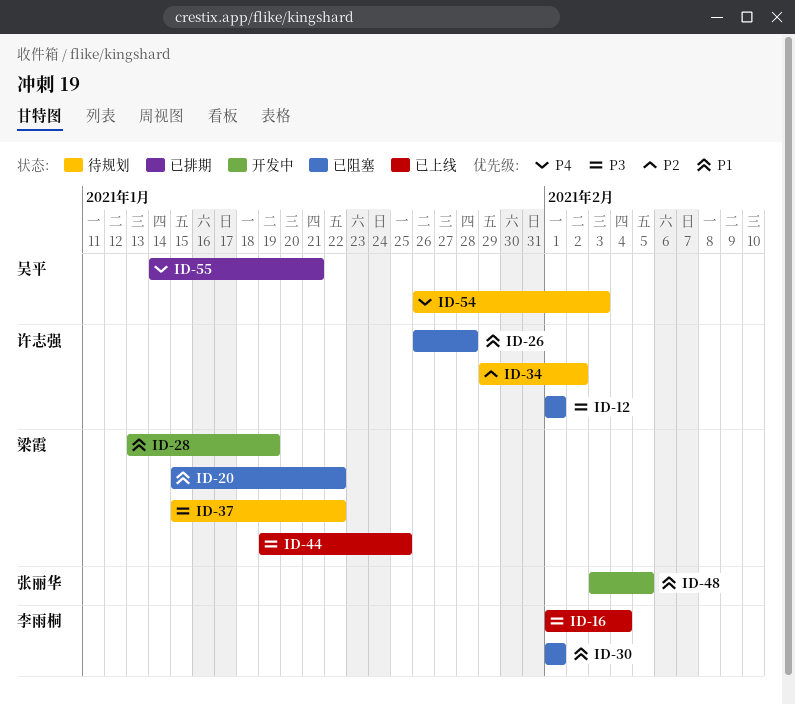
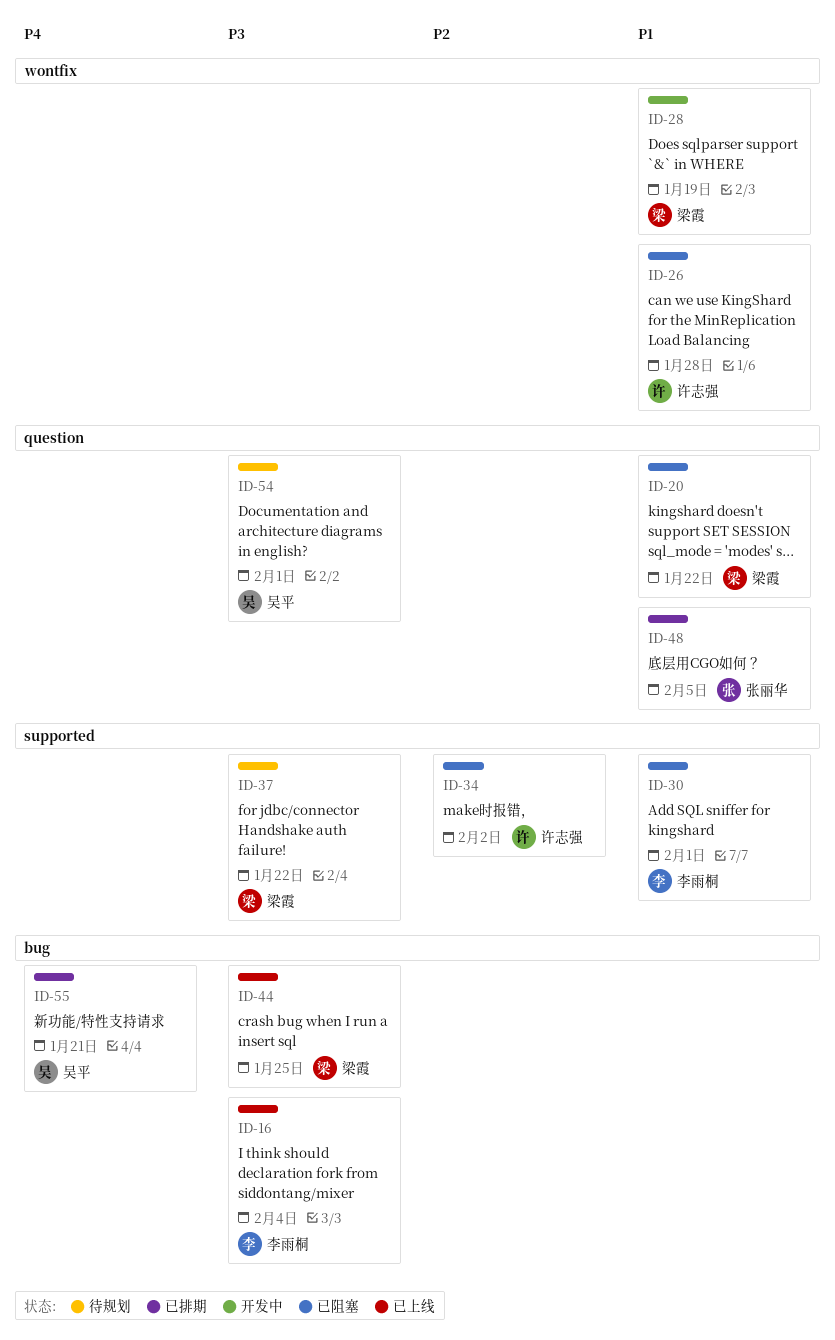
ID-12: present -> none
ID-34, status: 待规划 -> 已阻塞
ID-48, status: 开发中 -> 已排期
ID-54, priority: P4 -> P3
ID-54, due: Feb 3 -> Feb 1

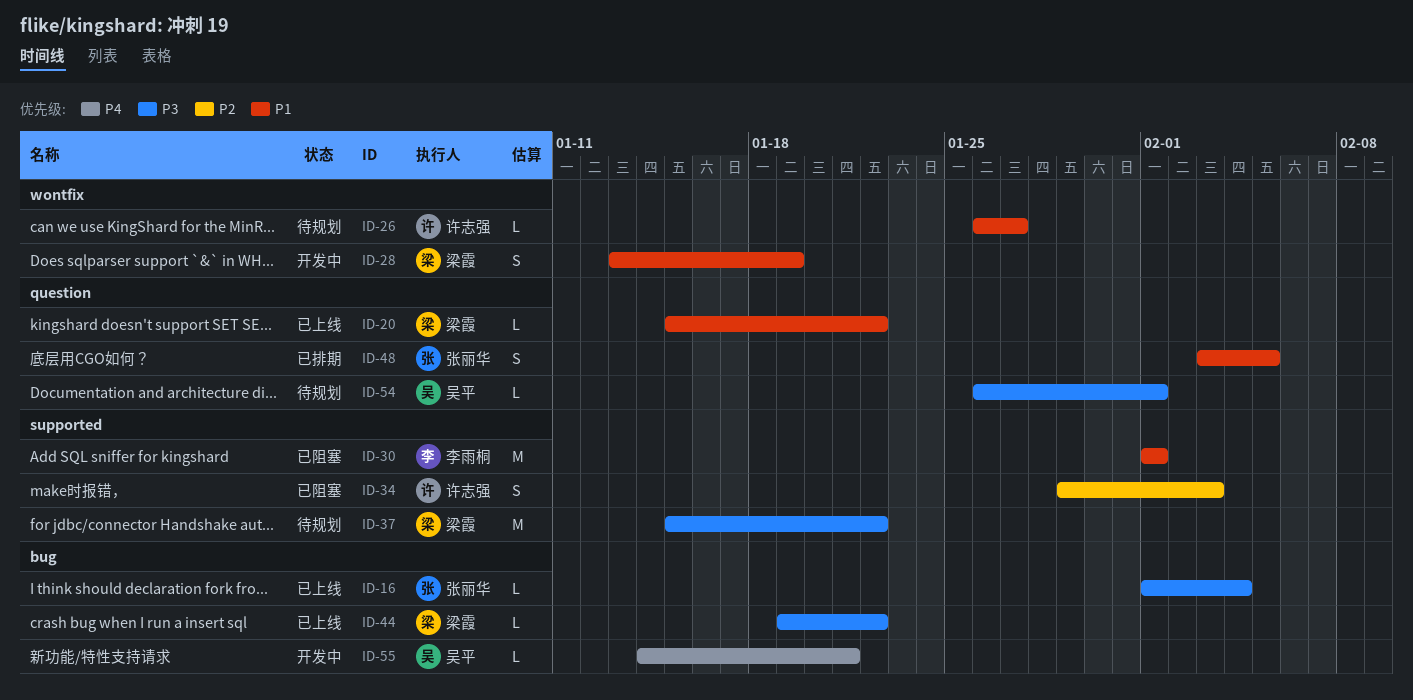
ID-16, owner: 李雨桐 -> 张丽华
ID-20, status: 已阻塞 -> 已上线
ID-26, status: 已阻塞 -> 待规划
ID-26, due: Jan 28 -> Jan 27
ID-34, due: Feb 2 -> Feb 3
ID-44, due: Jan 25 -> Jan 22
ID-55, status: 已排期 -> 开发中

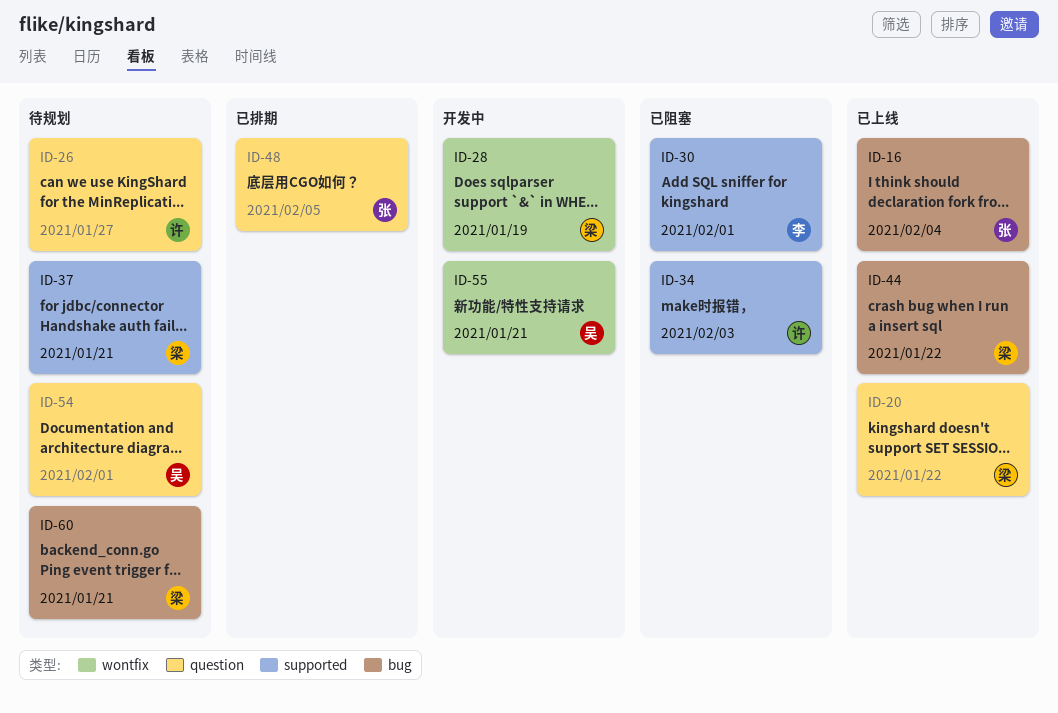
ID-26, label: wontfix -> question
ID-37, due: Jan 22 -> Jan 21
ID-55, label: bug -> wontfix
ID-60: none -> present

